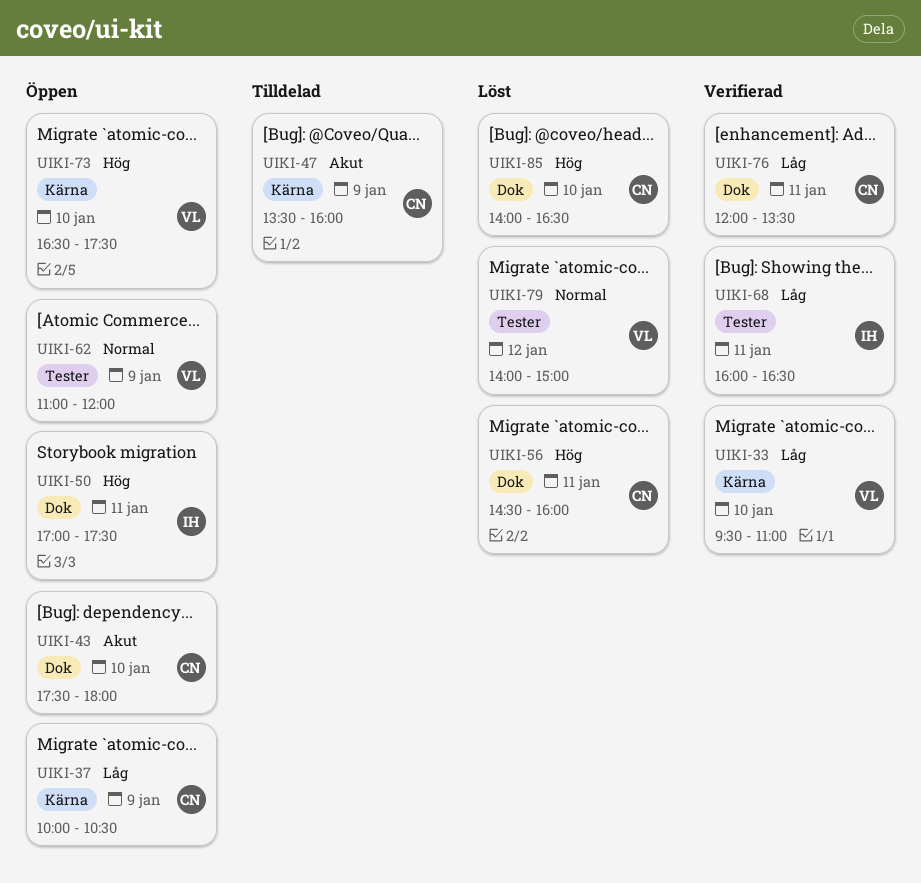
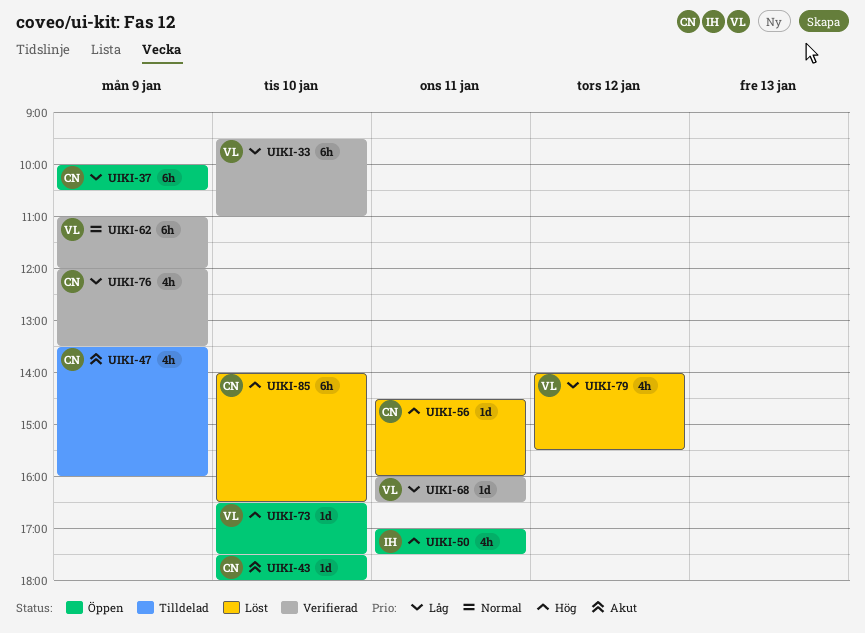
UIKI-62, status: Öppen -> Verifierad
UIKI-68, owner: IH -> VL
UIKI-76, day: Jan 11 -> Jan 9
UIKI-79, priority: Normal -> Låg
UIKI-79, ends: 15:00 -> 15:30

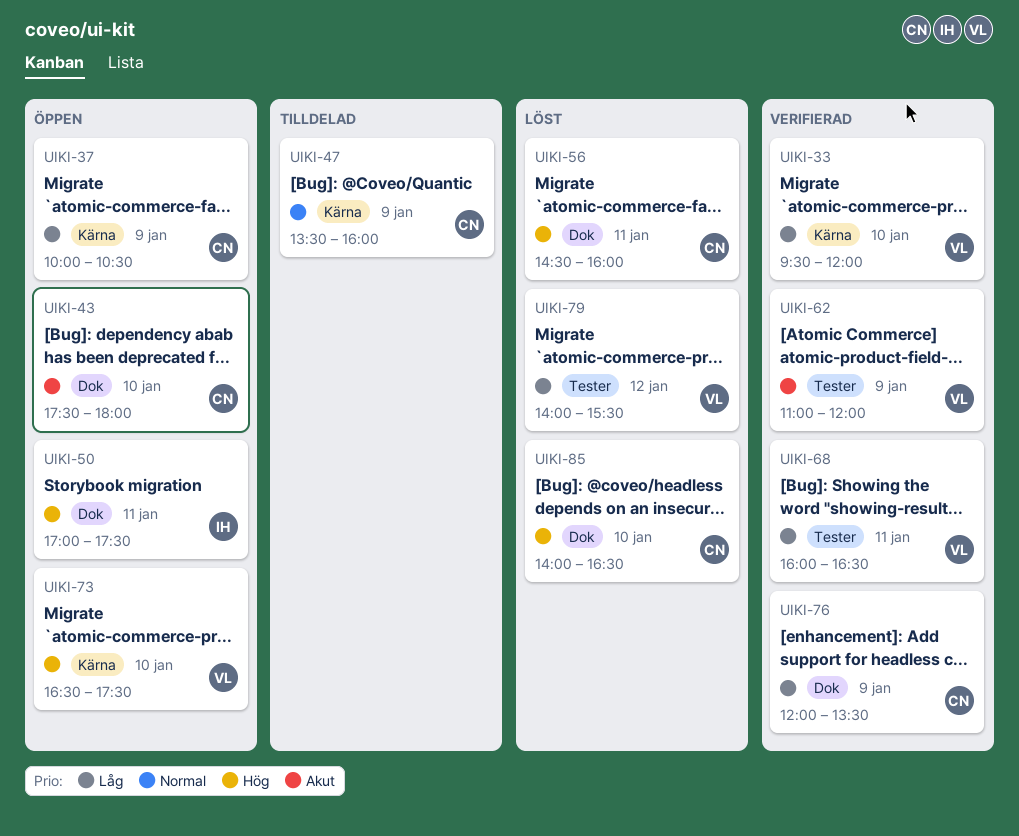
UIKI-33, ends: 11:00 -> 12:00
UIKI-47, priority: Akut -> Normal
UIKI-62, priority: Normal -> Akut

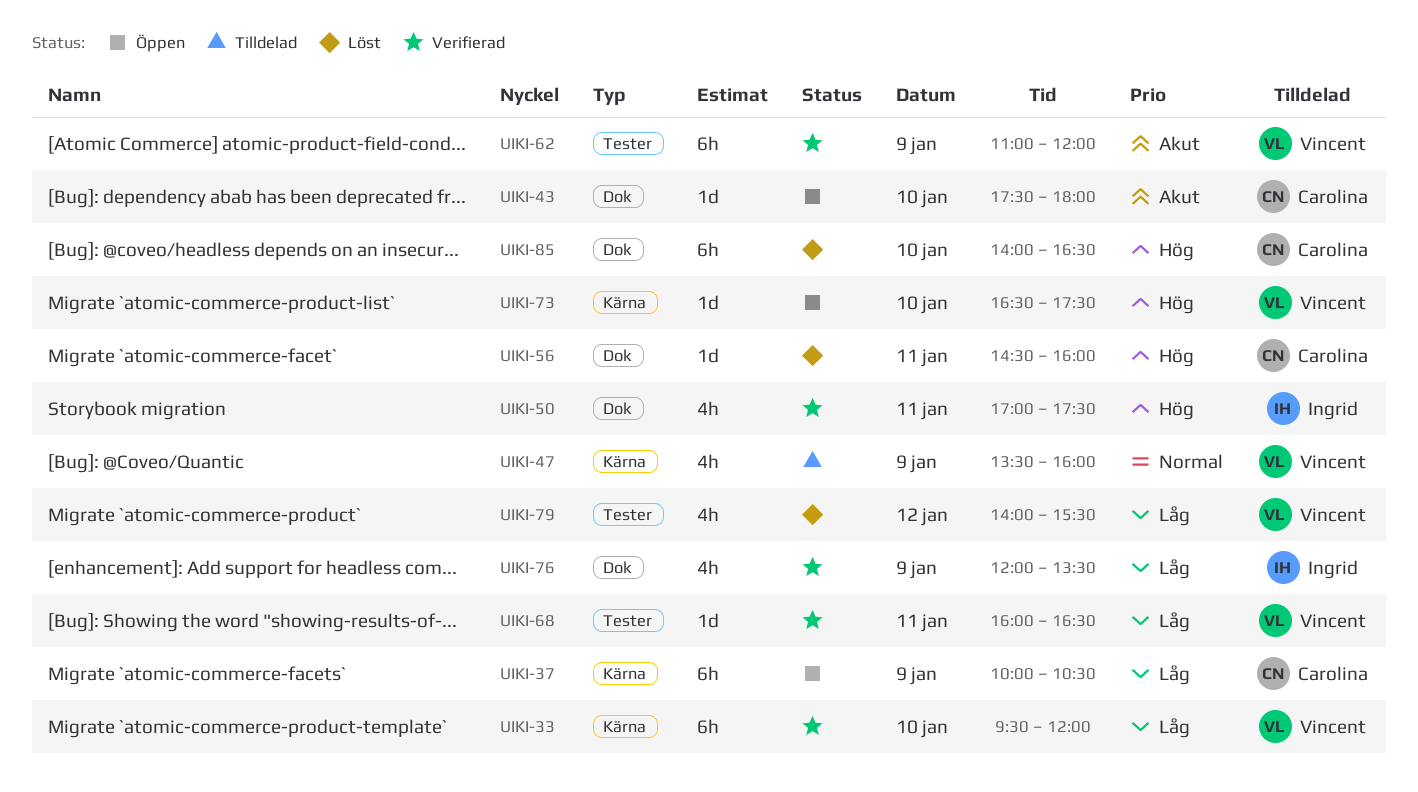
UIKI-47, owner: Carolina -> Vincent
UIKI-50, status: Öppen -> Verifierad
UIKI-76, owner: Carolina -> Ingrid

